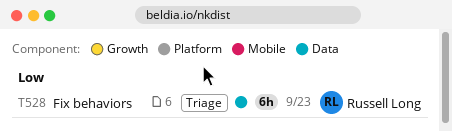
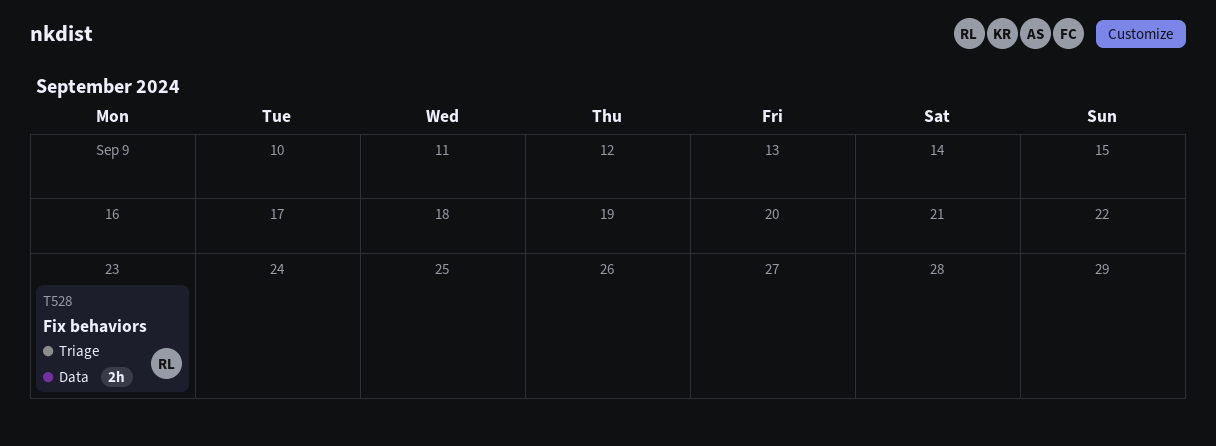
T528, estimate: 6h -> 2h

